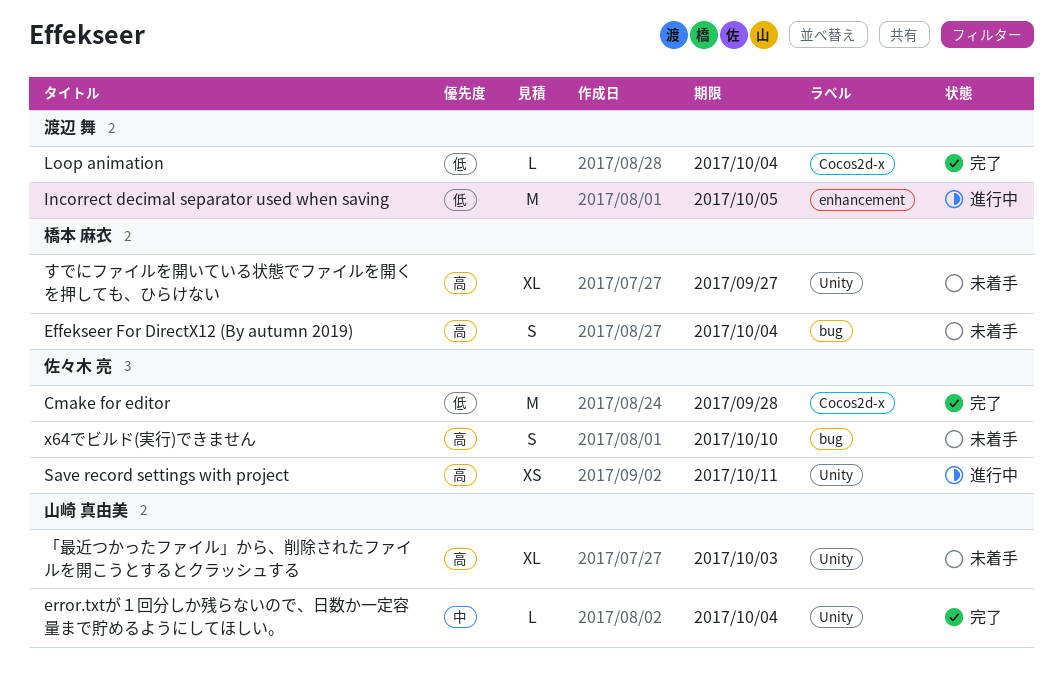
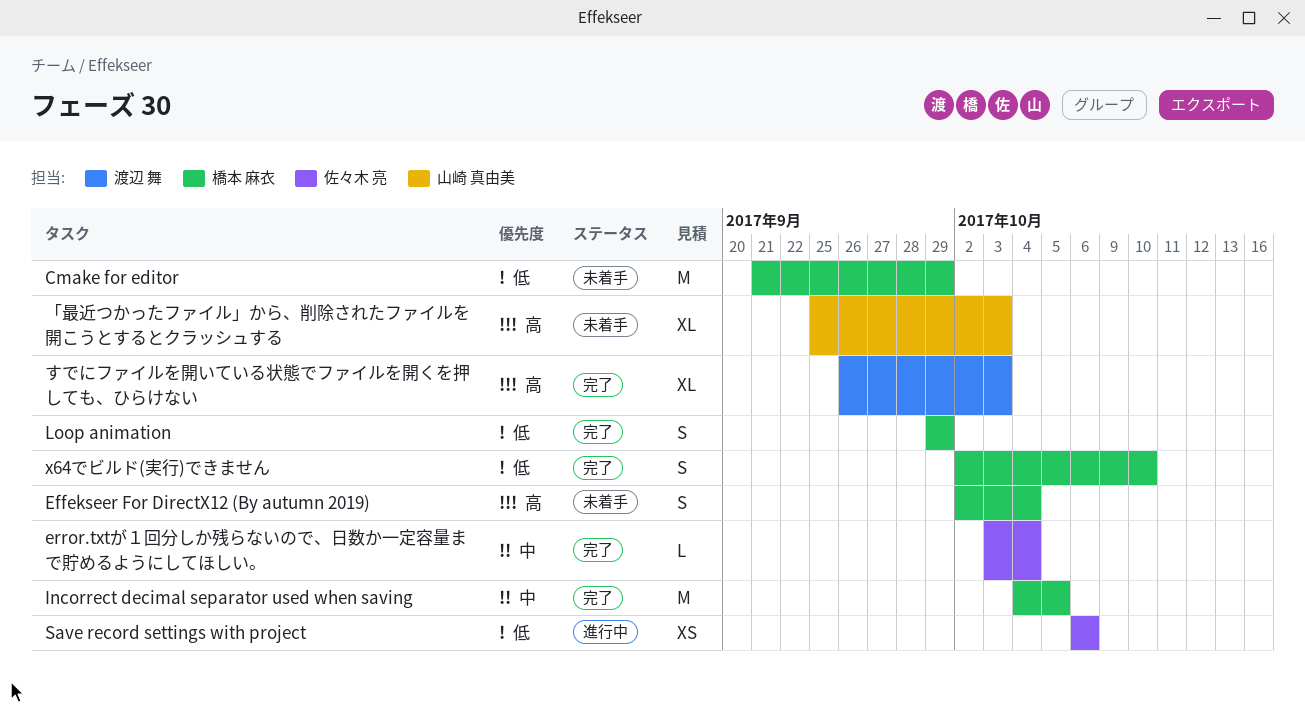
Cmake for editor, status: 完了 -> 未着手
Cmake for editor, owner: 佐々木 亮 -> 橋本 麻衣
Cmake for editor, due: Sep 28 -> Sep 29
error.txtが１回分しか残らないので、日数か一定容量まで貯めるようにしてほしい。, owner: 山崎 真由美 -> 佐々木 亮
Incorrect decimal separator used when saving, status: 進行中 -> 完了
Incorrect decimal separator used when saving, owner: 渡辺 舞 -> 橋本 麻衣
Incorrect decimal separator used when saving, priority: 低 -> 中
Loop animation, owner: 渡辺 舞 -> 橋本 麻衣
Loop animation, estimate: L -> S
Loop animation, due: Oct 4 -> Sep 29
Save record settings with project, priority: 高 -> 低
Save record settings with project, due: Oct 11 -> Oct 6
x64でビルド(実行)できません, status: 未着手 -> 完了
x64でビルド(実行)できません, owner: 佐々木 亮 -> 橋本 麻衣
x64でビルド(実行)できません, priority: 高 -> 低
すでにファイルを開いている状態でファイルを開くを押しても、ひらけない, status: 未着手 -> 完了
すでにファイルを開いている状態でファイルを開くを押しても、ひらけない, owner: 橋本 麻衣 -> 渡辺 舞
すでにファイルを開いている状態でファイルを開くを押しても、ひらけない, due: Sep 27 -> Oct 3

